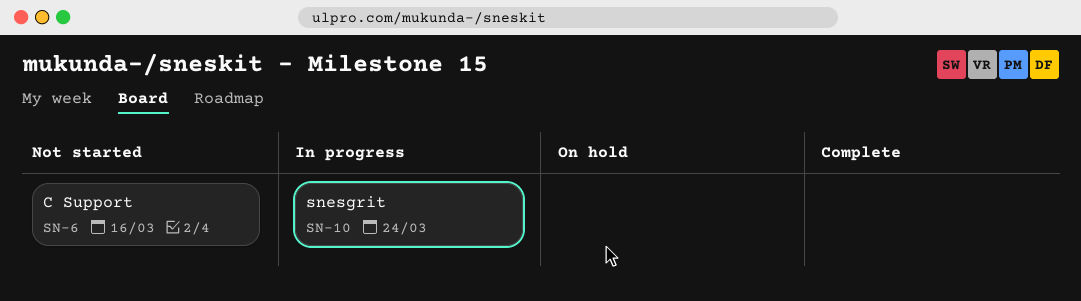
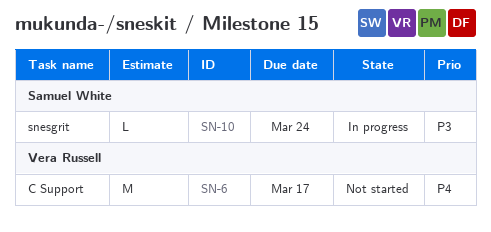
SN-6, due: Mar 16 -> Mar 17

